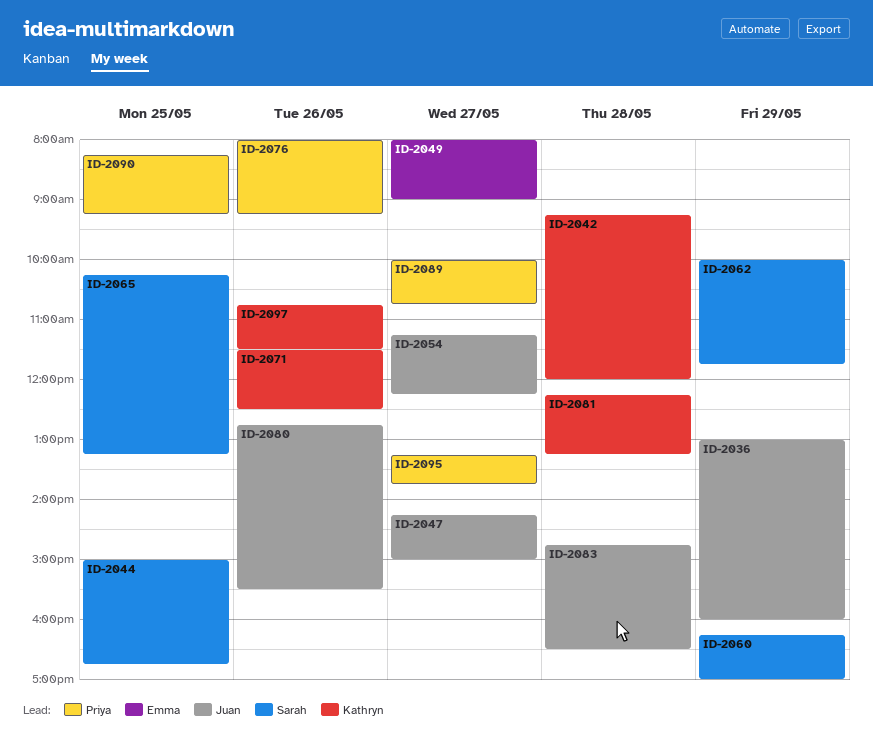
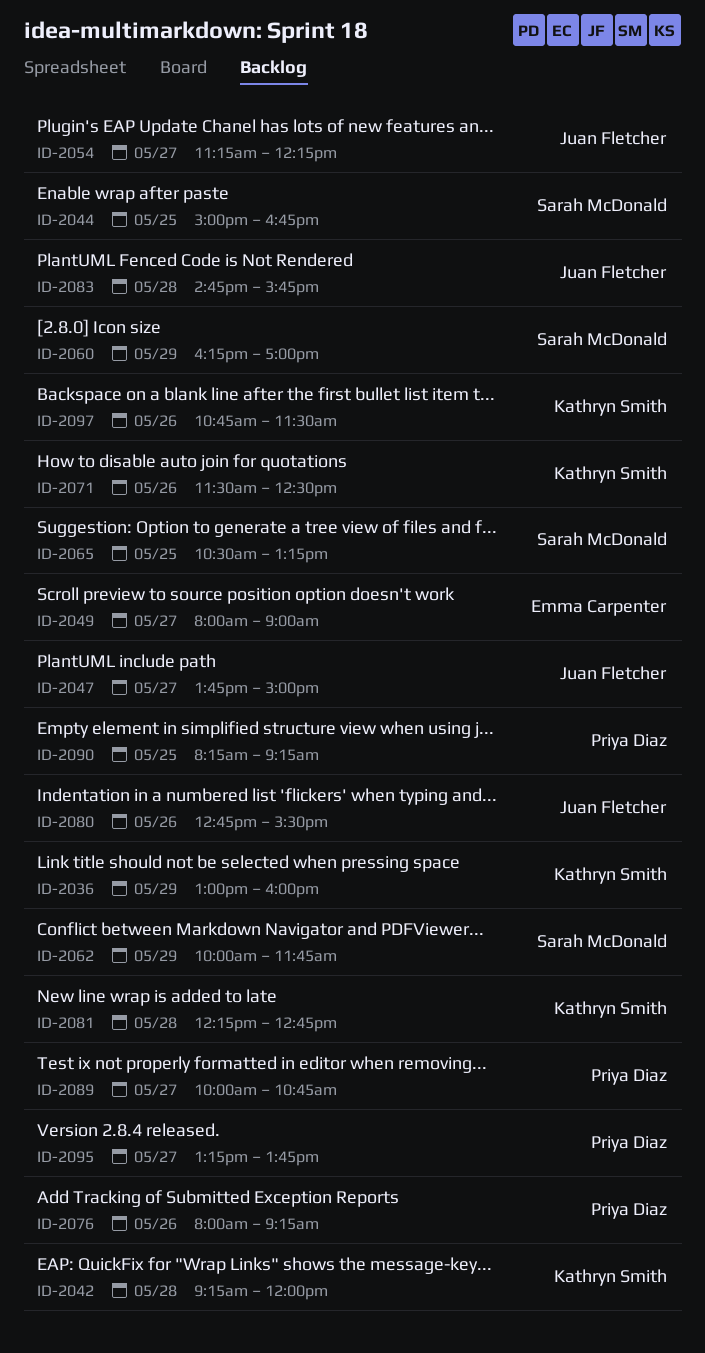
ID-2036, owner: Juan Fletcher -> Kathryn Smith
ID-2047, begins: 14:15 -> 13:45
ID-2065, begins: 10:15 -> 10:30
ID-2081, ends: 13:15 -> 12:45
ID-2083, ends: 16:30 -> 15:45

